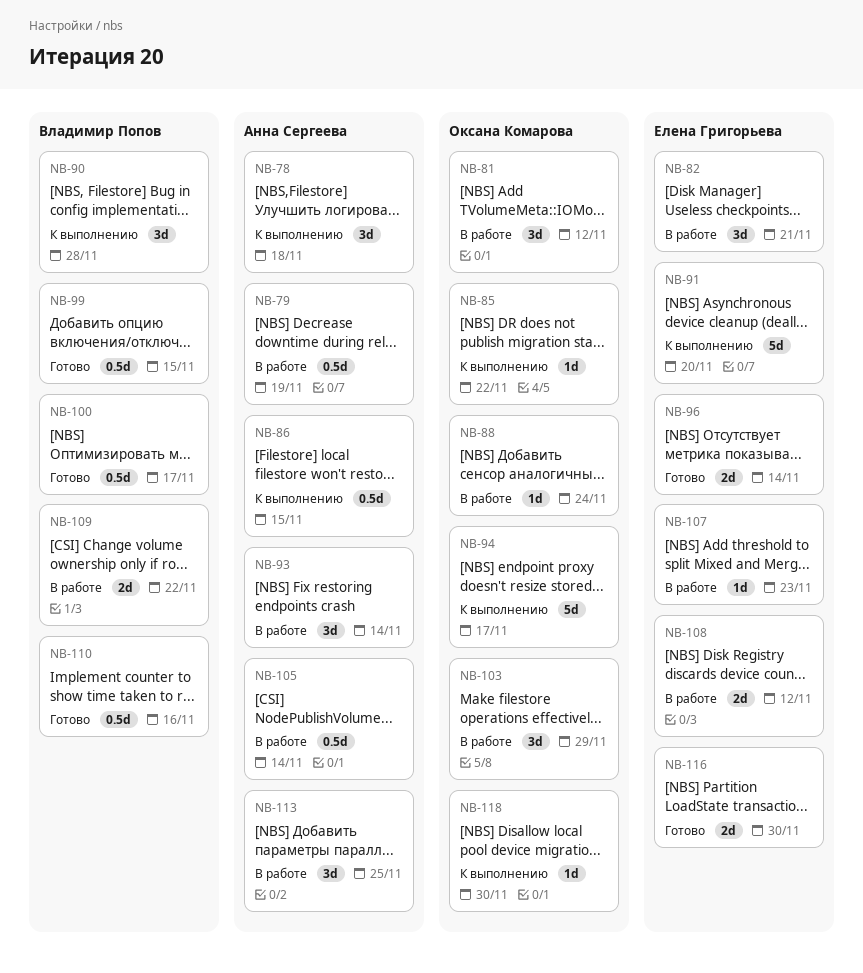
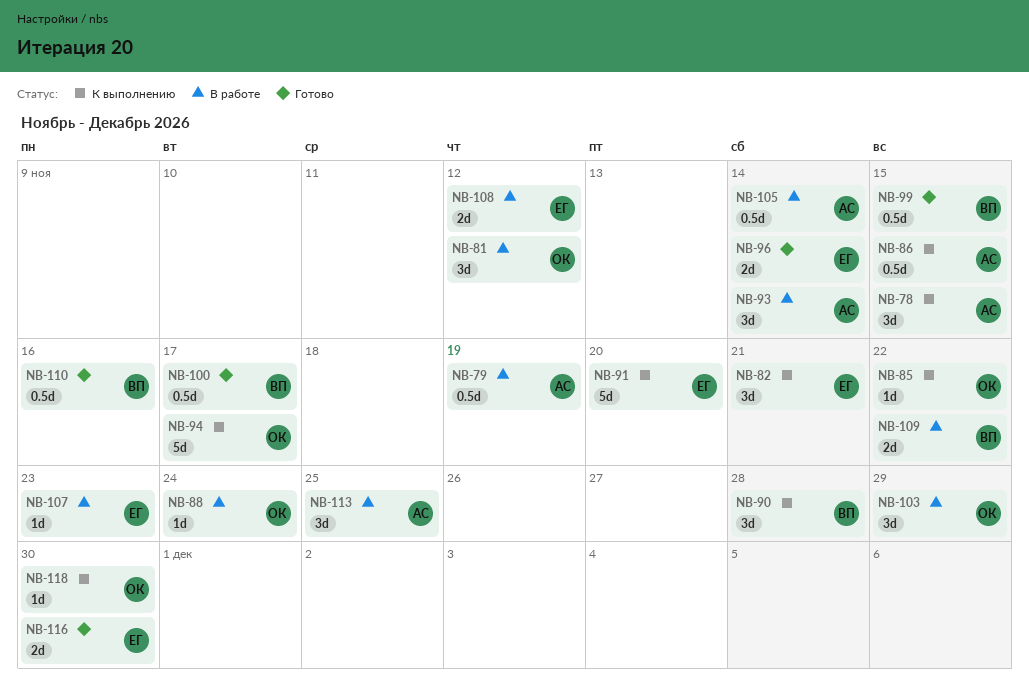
NB-78, due: Nov 18 -> Nov 15
NB-82, status: В работе -> К выполнению

